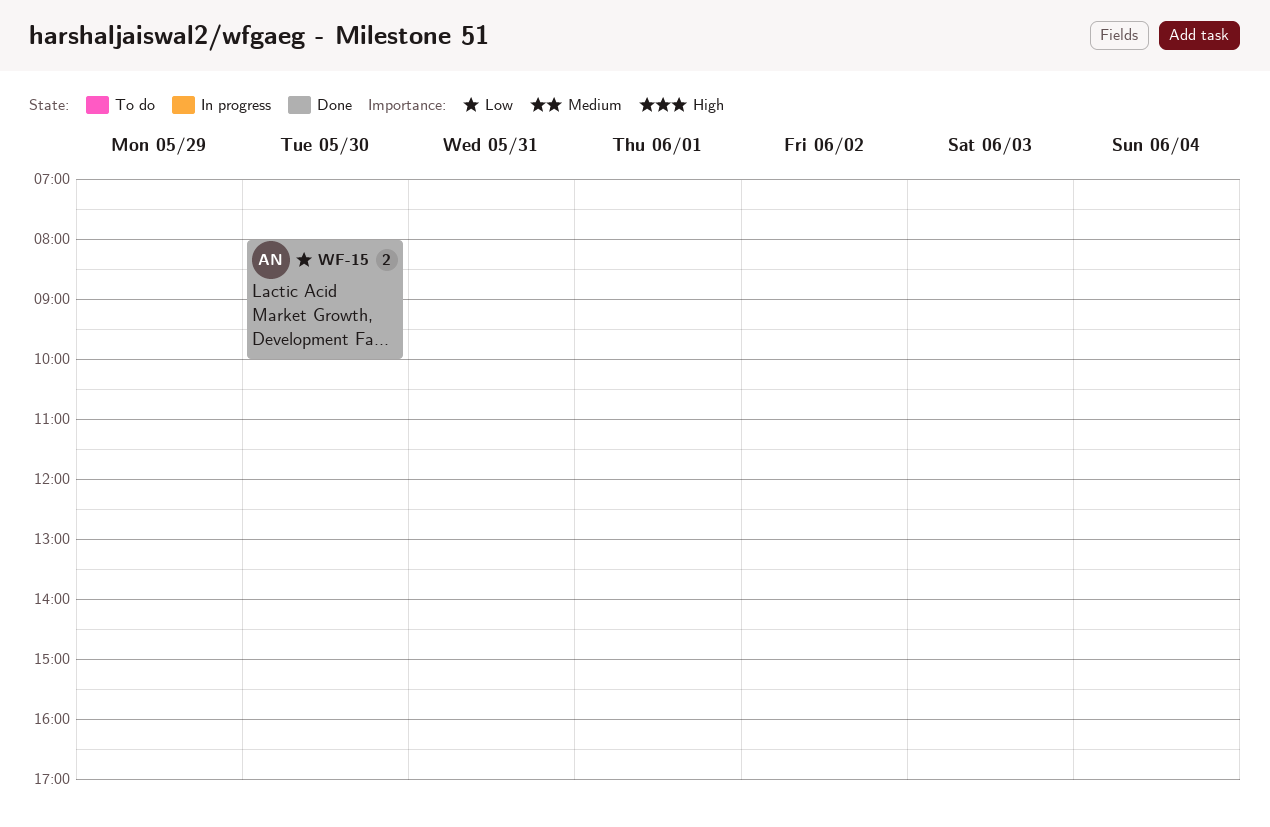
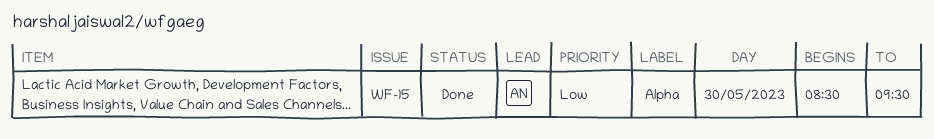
WF-15, begins: 08:00 -> 08:30
WF-15, ends: 10:00 -> 09:30

